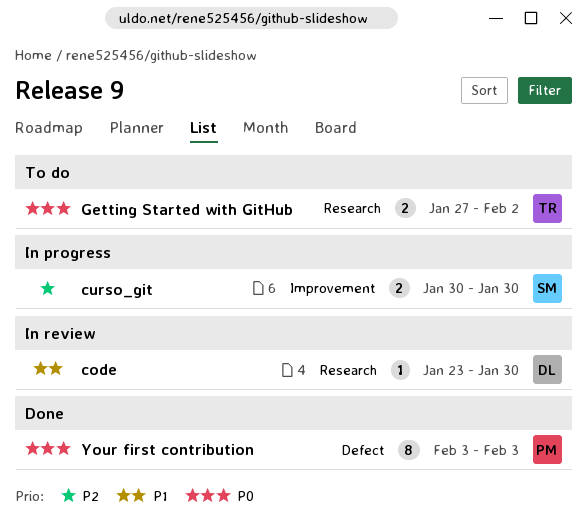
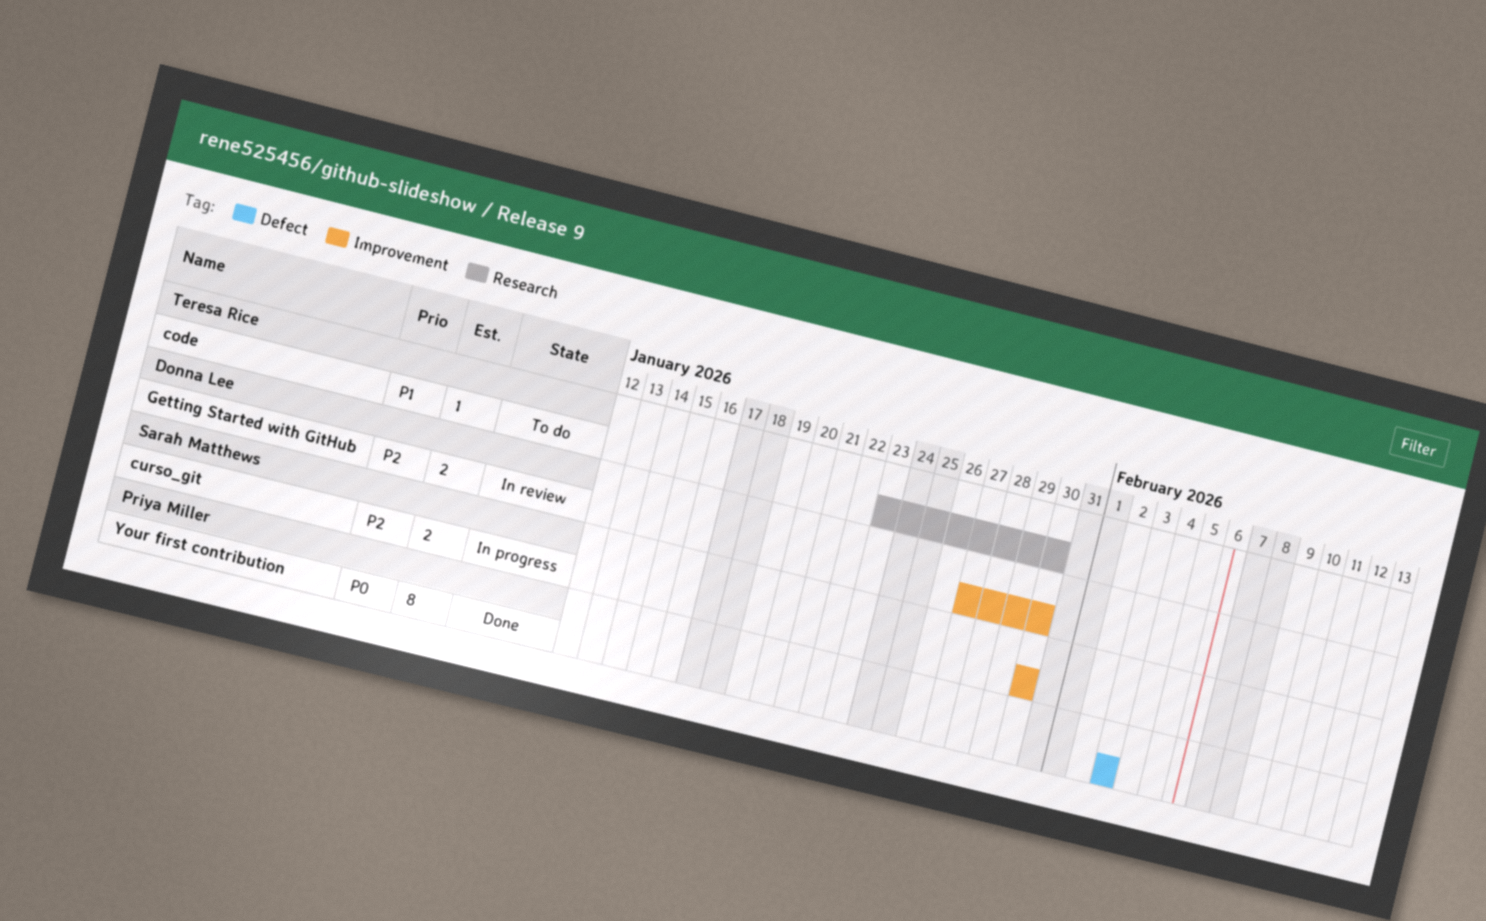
code, status: In review -> To do
code, owner: Donna Lee -> Teresa Rice
Getting Started with GitHub, status: To do -> In review
Getting Started with GitHub, owner: Teresa Rice -> Donna Lee
Getting Started with GitHub, priority: P0 -> P2
Getting Started with GitHub, label: Research -> Improvement
Getting Started with GitHub, due: Feb 2 -> Jan 30

